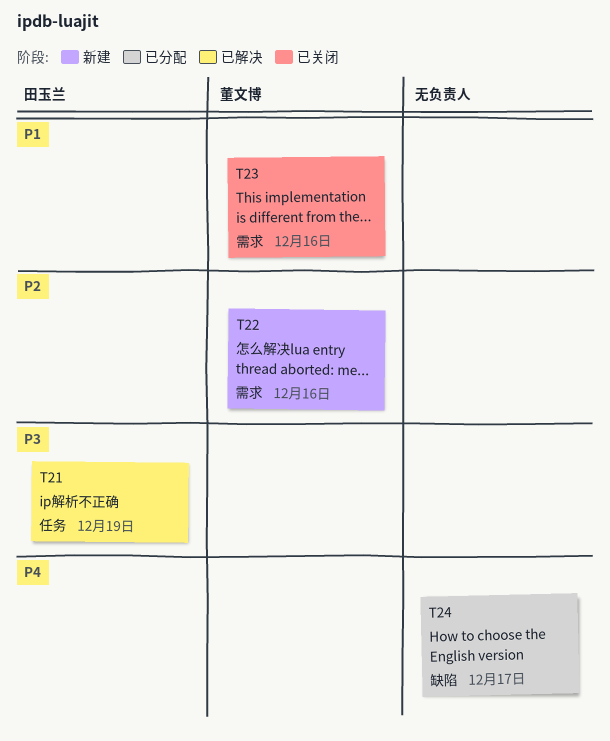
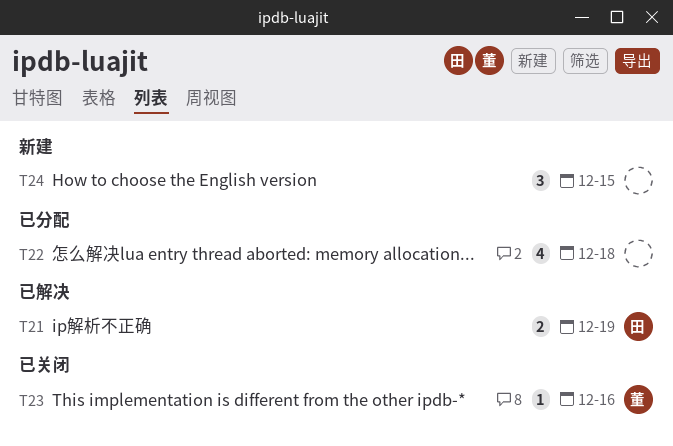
T22, status: 新建 -> 已分配
T22, owner: 董文博 -> none
T22, due: Dec 16 -> Dec 18
T24, status: 已分配 -> 新建
T24, due: Dec 17 -> Dec 15

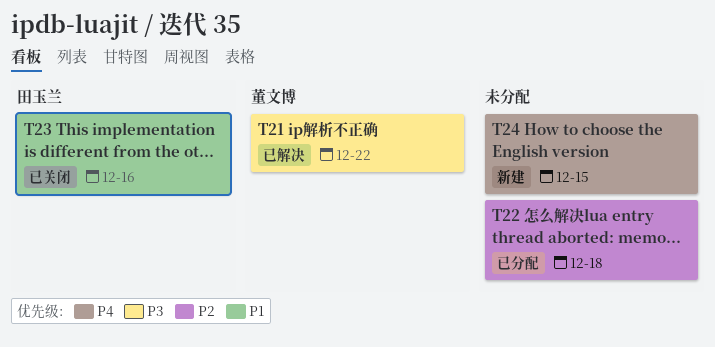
T21, owner: 田玉兰 -> 董文博
T21, due: Dec 19 -> Dec 22
T23, owner: 董文博 -> 田玉兰

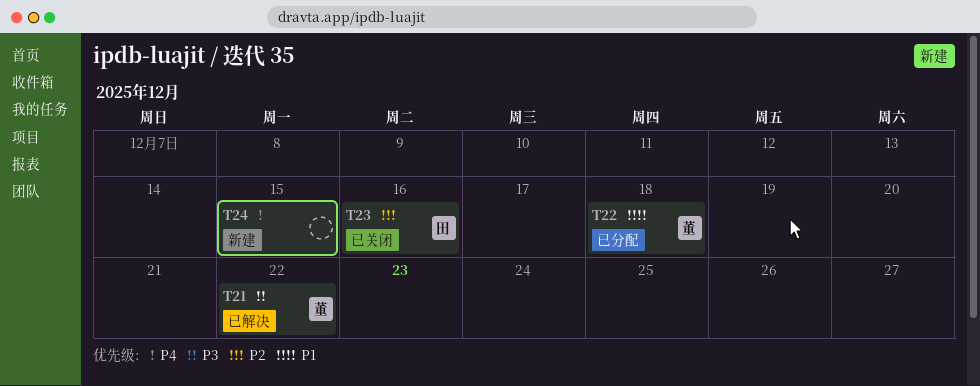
T22, owner: none -> 董文博
T22, priority: P2 -> P1
T23, priority: P1 -> P2

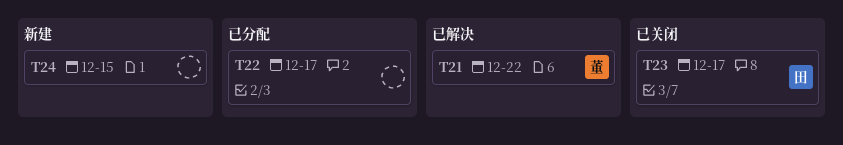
T22, owner: 董 -> none
T22, due: Dec 18 -> Dec 17
T23, due: Dec 16 -> Dec 17

